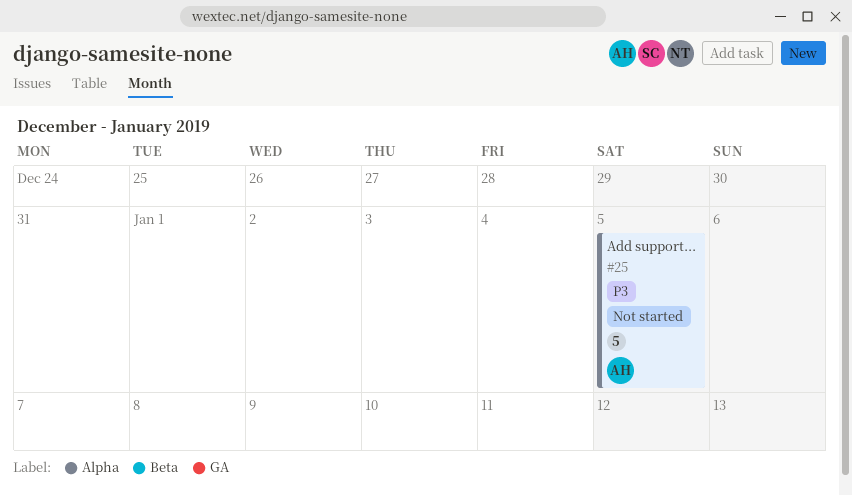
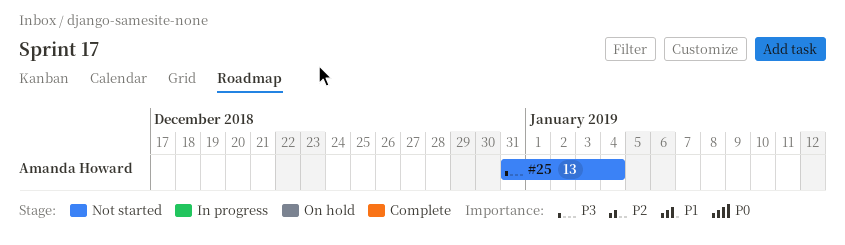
#25, estimate: 5 -> 13
#25, due: Jan 5 -> Jan 4

